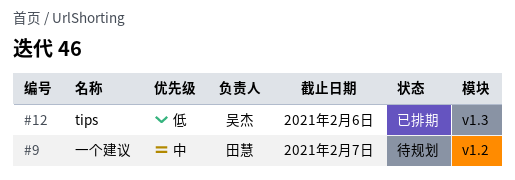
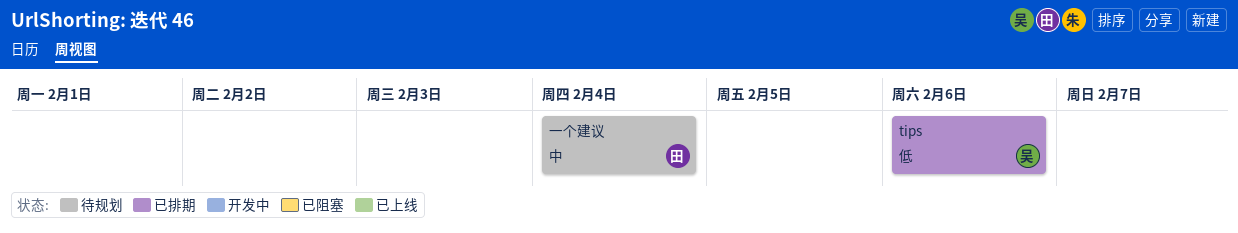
一个建议, due: Feb 7 -> Feb 4

